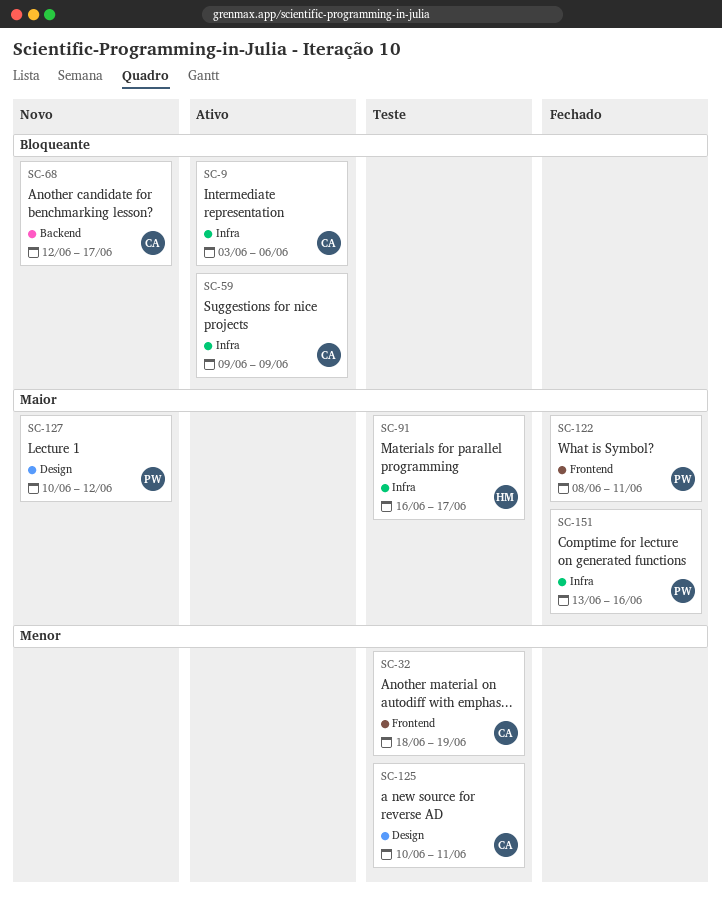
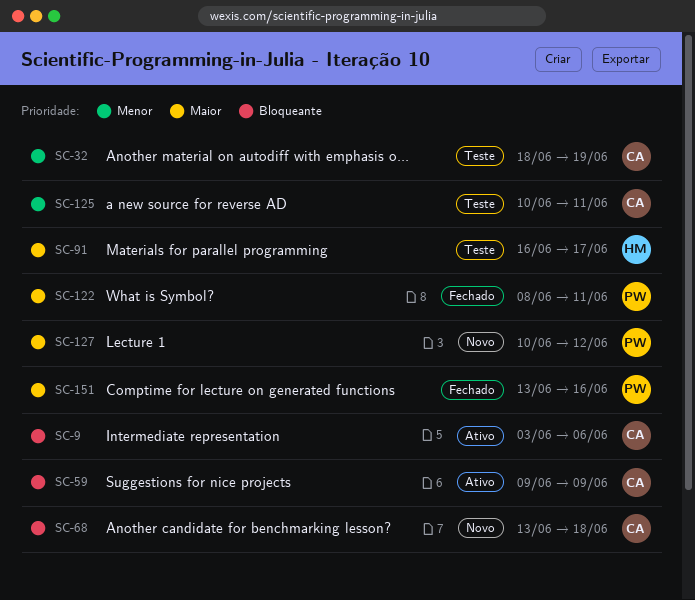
SC-68, start: Jun 12 -> Jun 13
SC-68, due: Jun 17 -> Jun 18

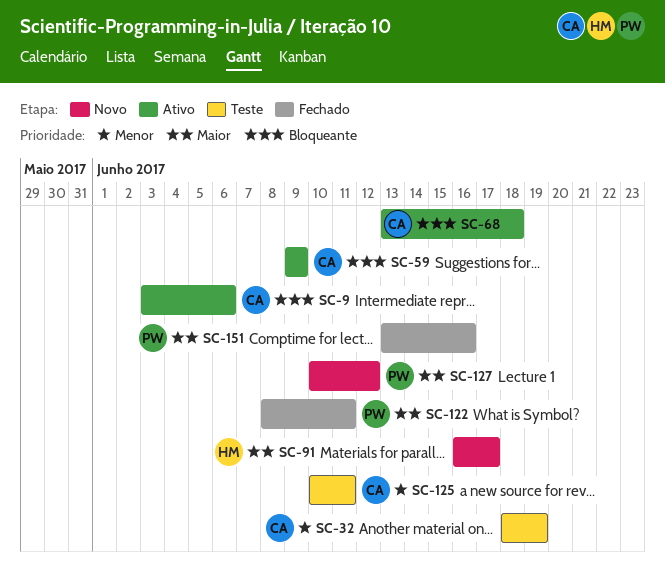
SC-68, status: Novo -> Ativo
SC-91, status: Teste -> Novo

